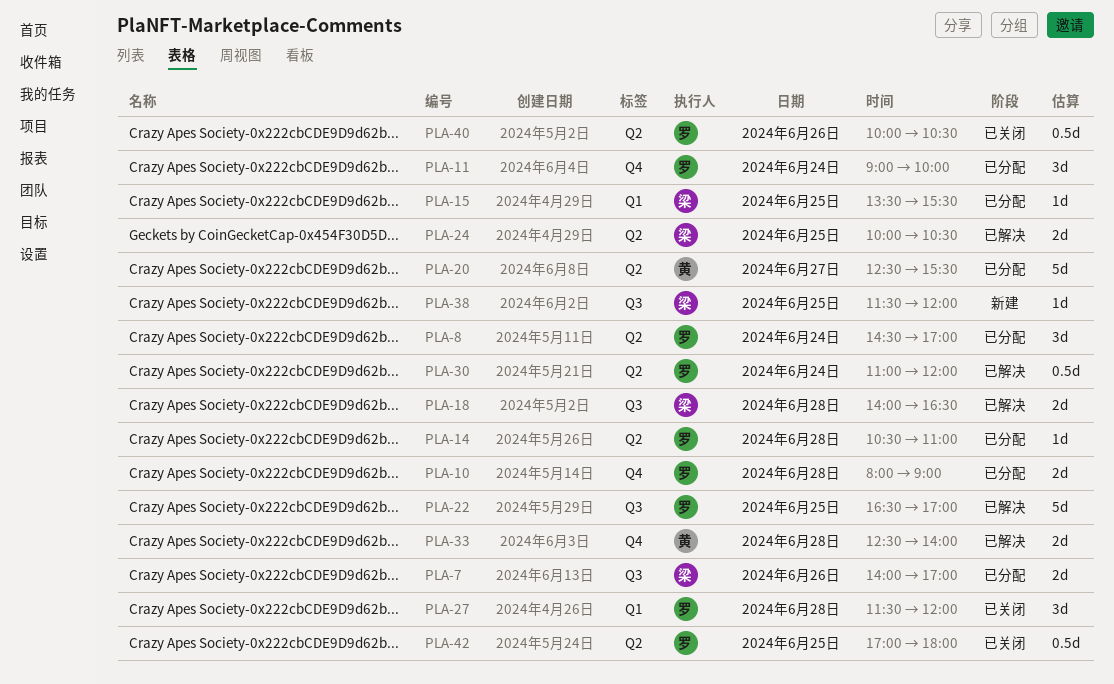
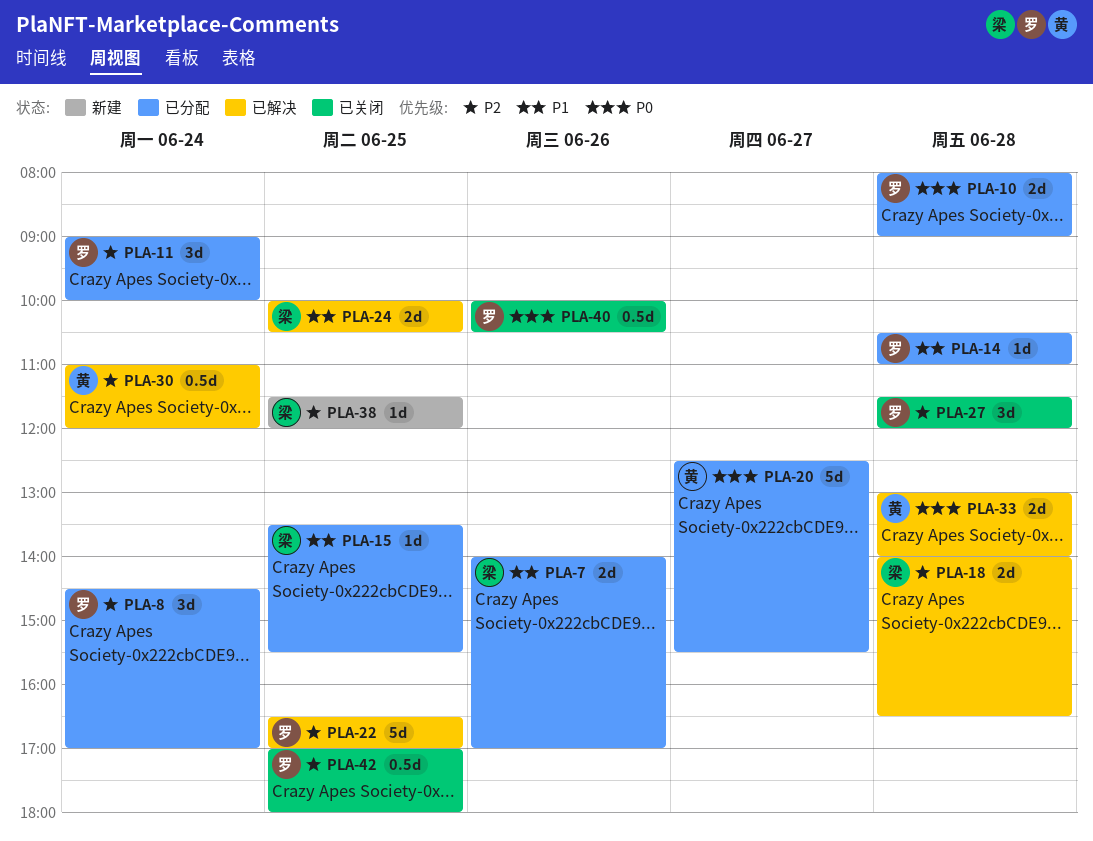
PLA-30, owner: 罗 -> 黄
PLA-33, begins: 12:30 -> 13:00

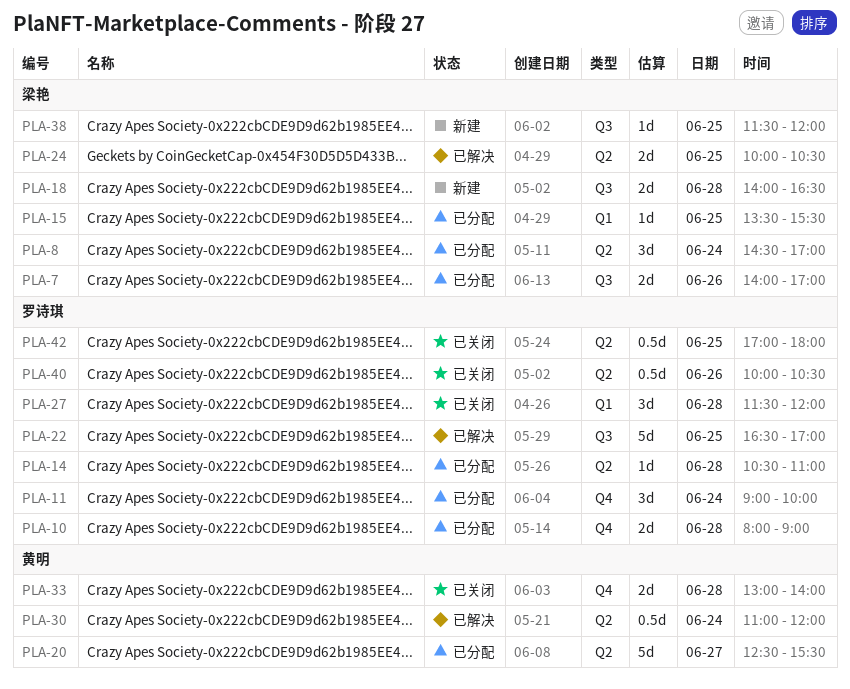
PLA-8, owner: 罗诗琪 -> 梁艳
PLA-18, status: 已解决 -> 新建
PLA-33, status: 已解决 -> 已关闭

